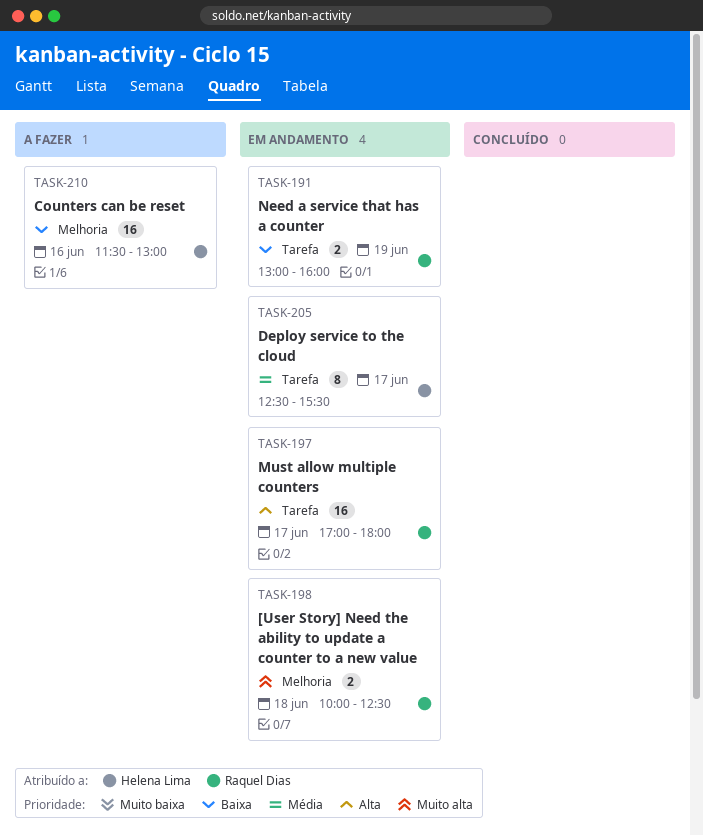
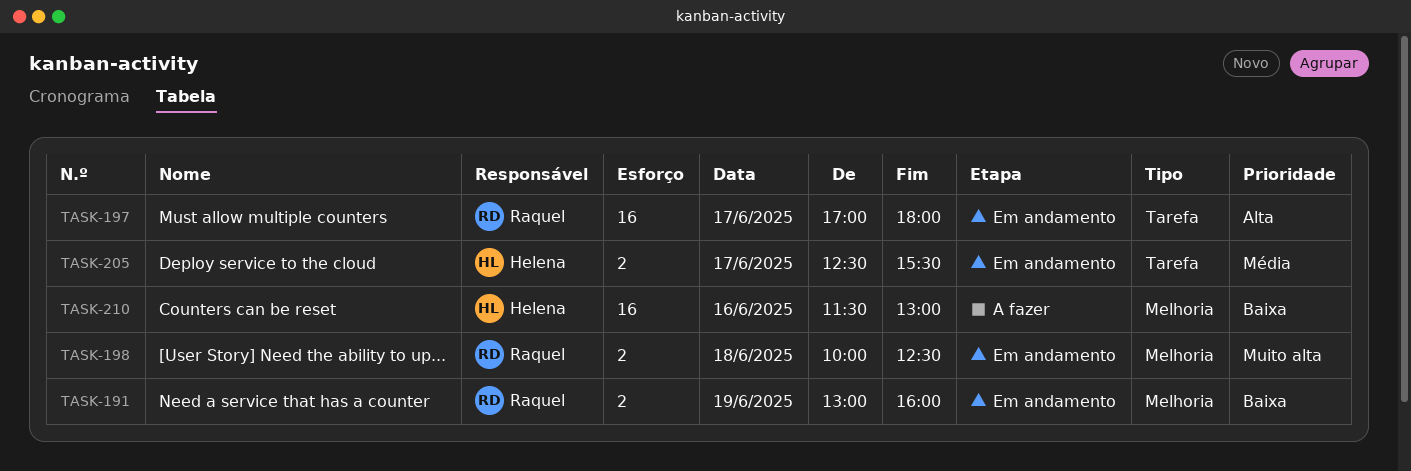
TASK-191, label: Tarefa -> Melhoria
TASK-205, estimate: 8 -> 2

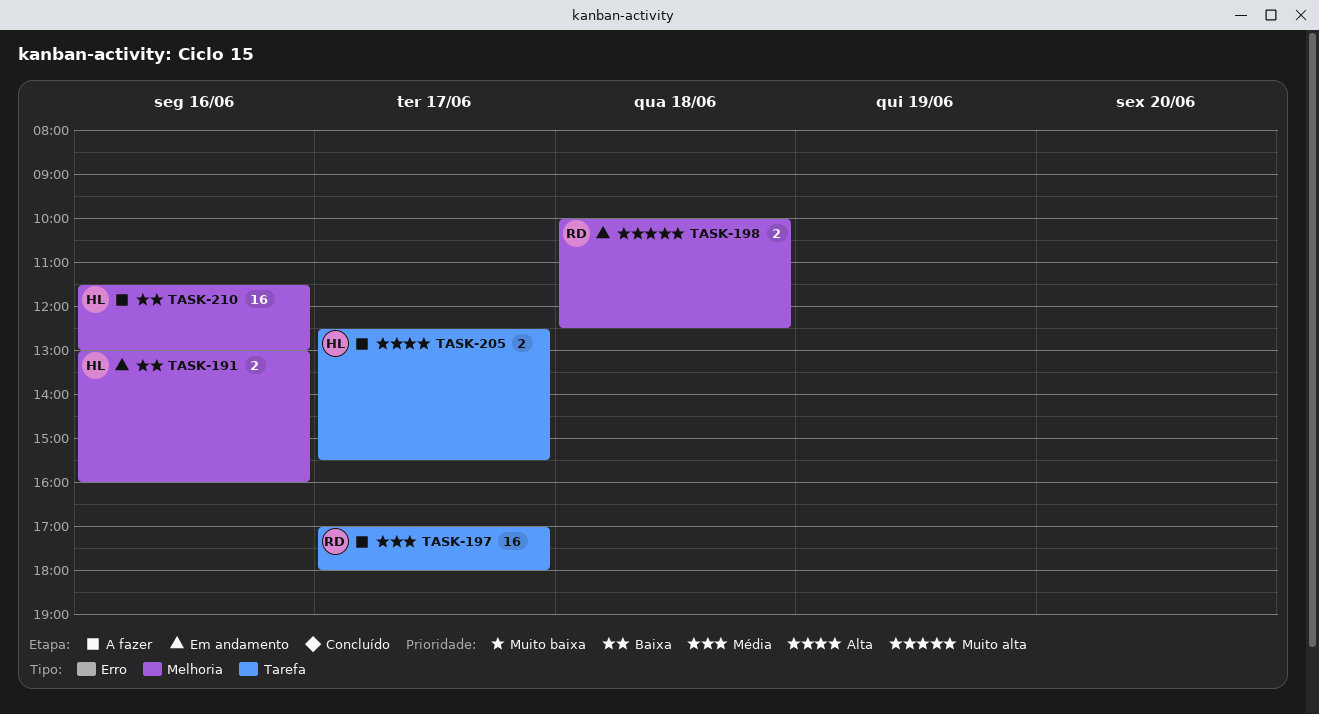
TASK-191, owner: Raquel -> Helena
TASK-191, day: Jun 19 -> Jun 16
TASK-197, status: Em andamento -> A fazer
TASK-197, priority: Alta -> Média
TASK-205, status: Em andamento -> A fazer
TASK-205, priority: Média -> Alta

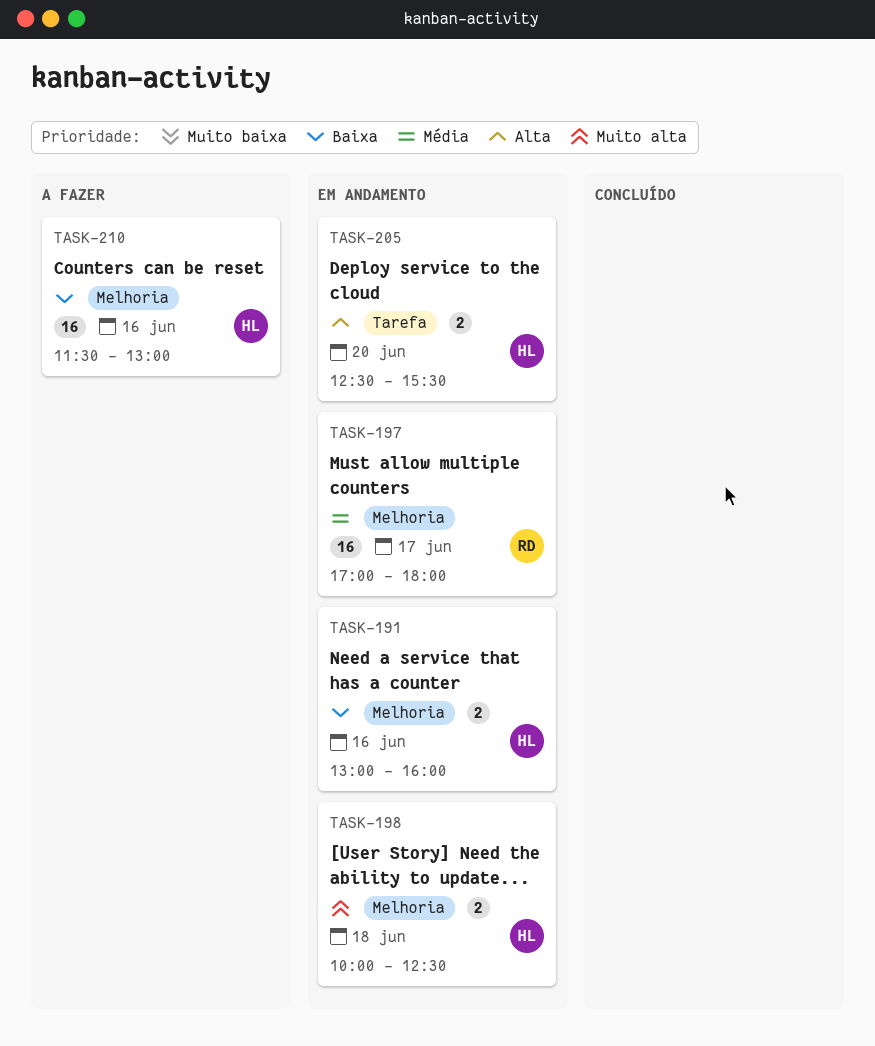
TASK-197, status: A fazer -> Em andamento
TASK-197, label: Tarefa -> Melhoria
TASK-198, owner: RD -> HL
TASK-205, status: A fazer -> Em andamento
TASK-205, day: Jun 17 -> Jun 20

